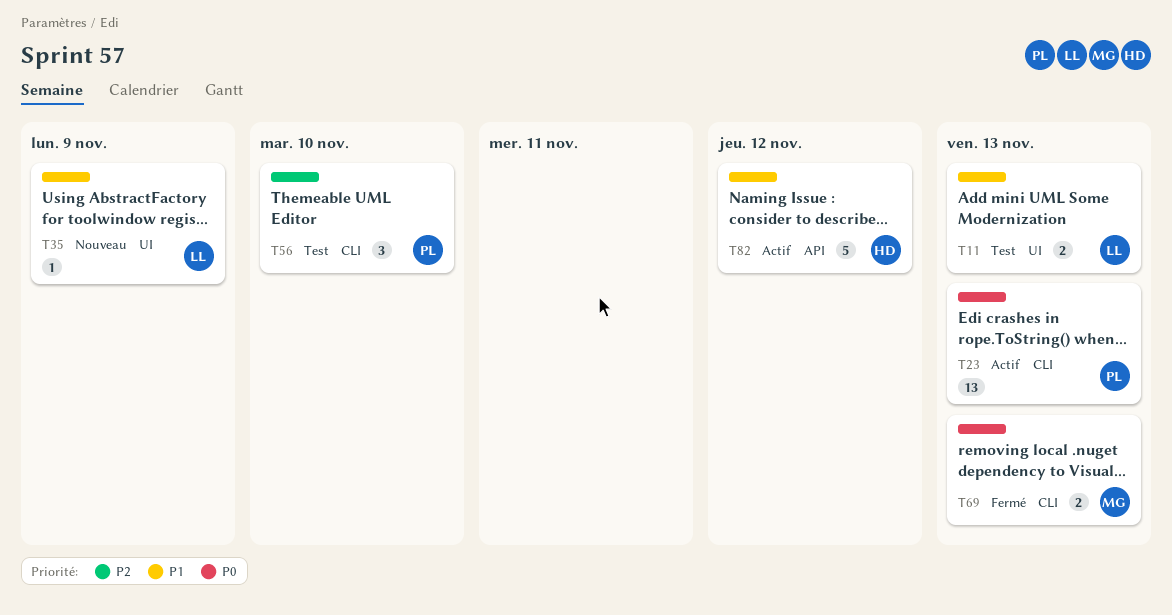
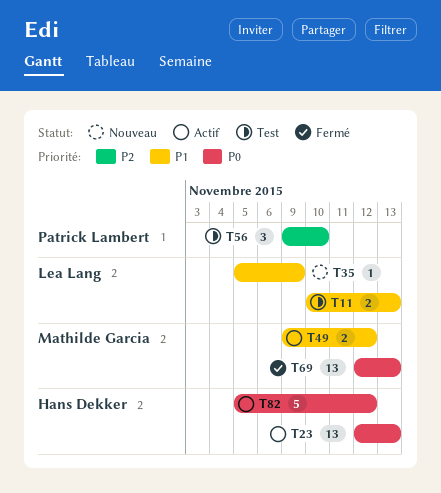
T23, owner: Patrick Lambert -> Hans Dekker
T49: none -> present
T69, estimate: 2 -> 13
T82, priority: P1 -> P0

